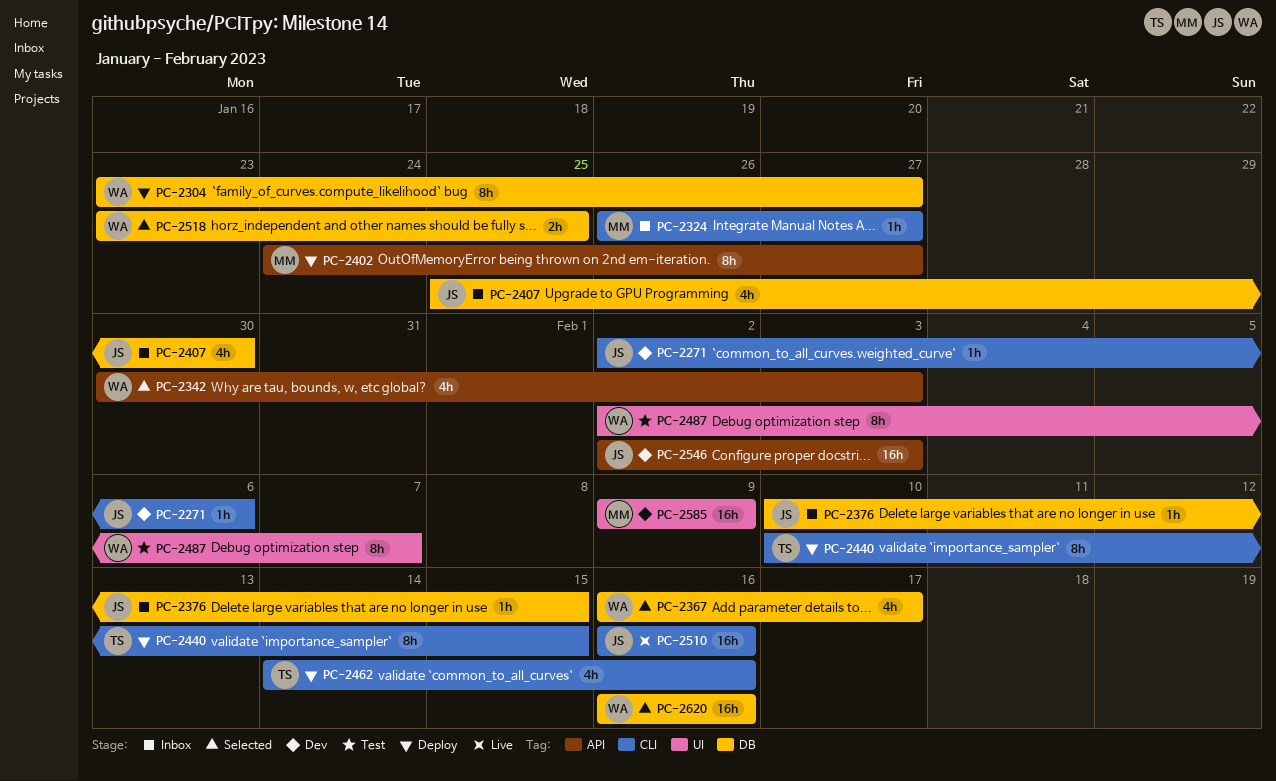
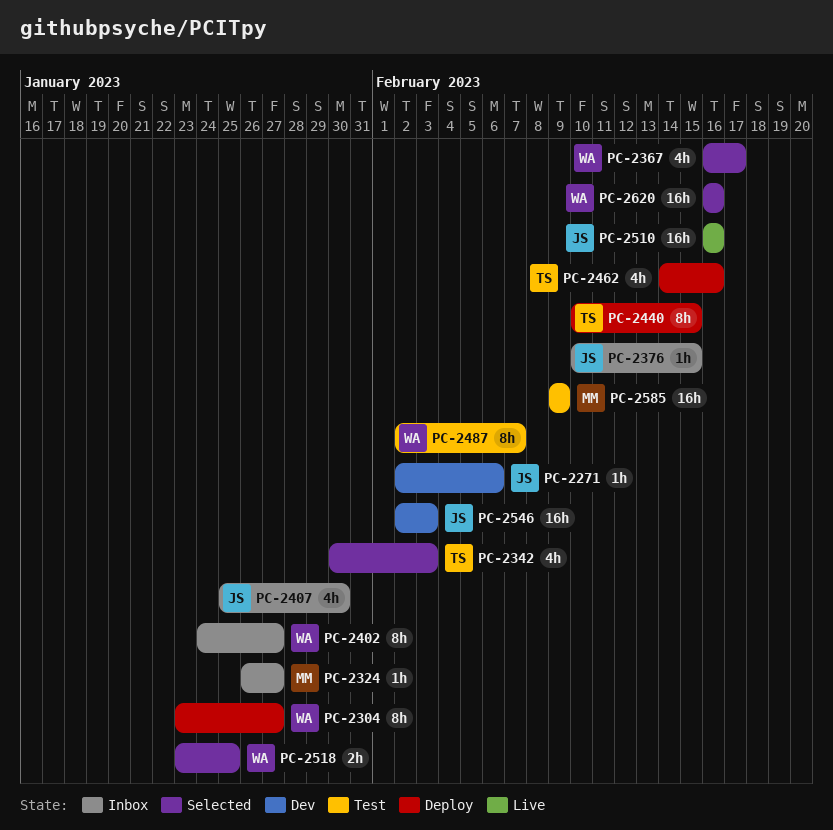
PC-2342, owner: WA -> TS
PC-2402, status: Deploy -> Inbox
PC-2402, owner: MM -> WA
PC-2585, status: Dev -> Test

